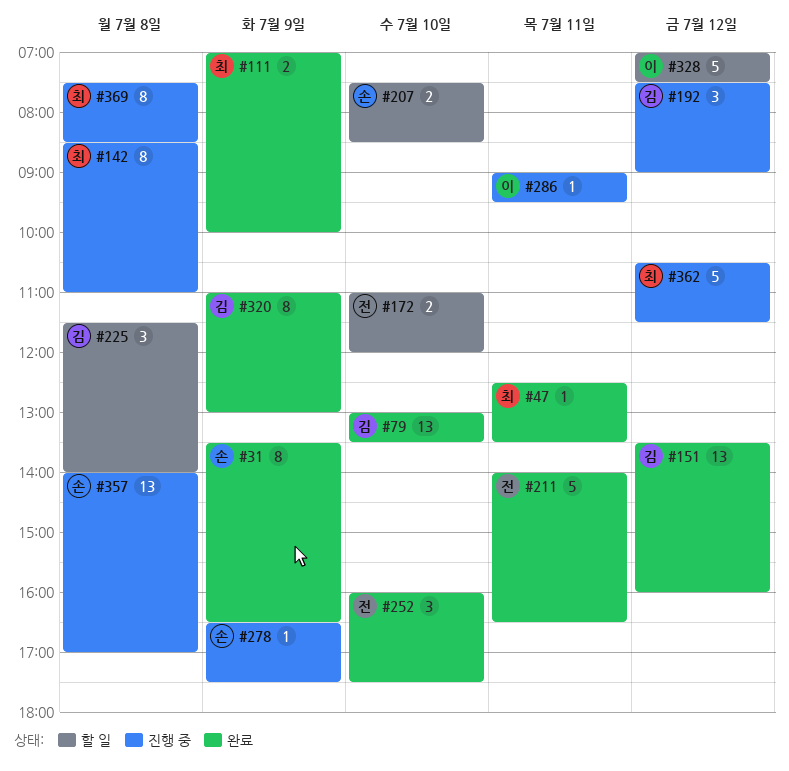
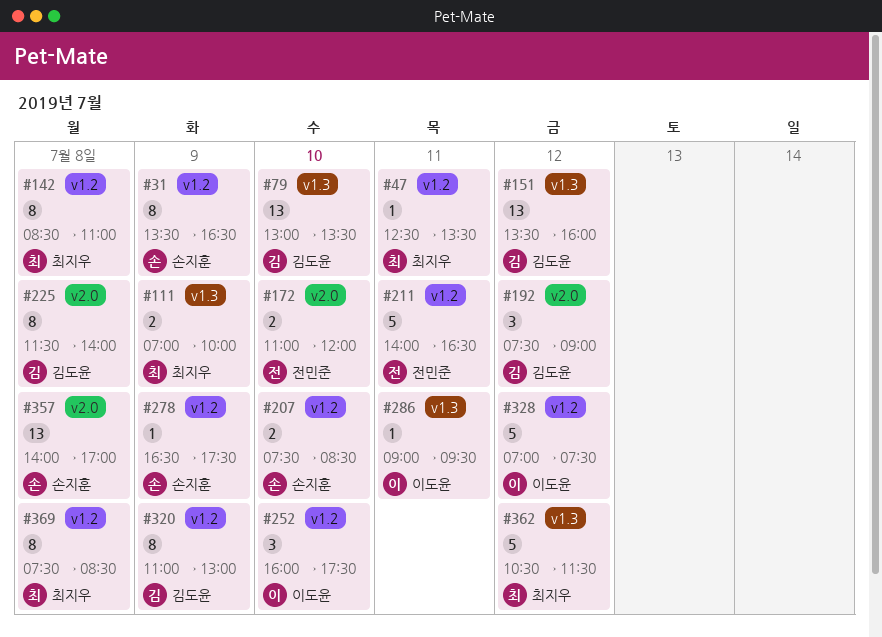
#225, estimate: 3 -> 8
#252, owner: 전민준 -> 이도윤

